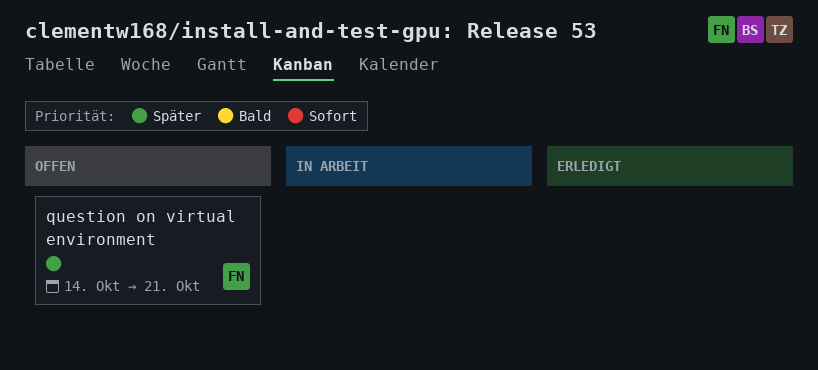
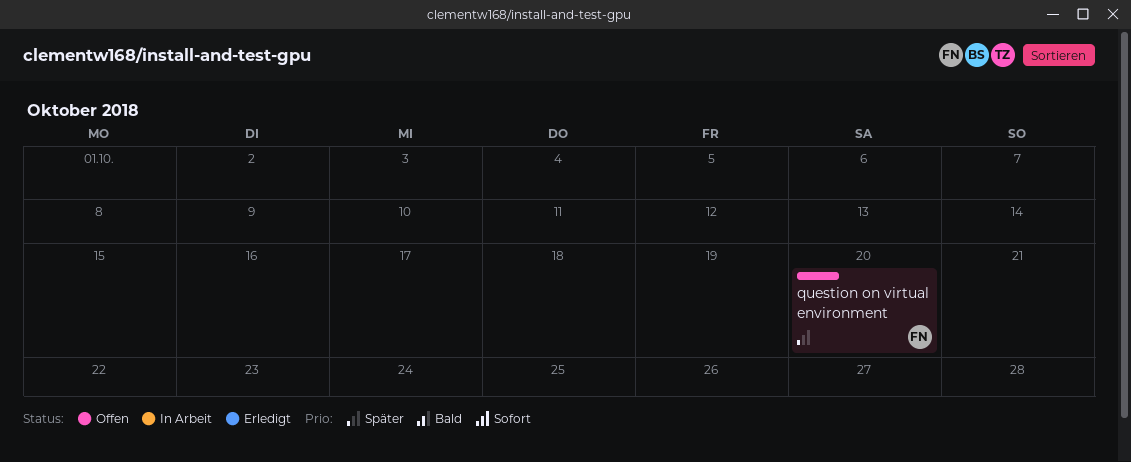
question on virtual environment, due: Oct 21 -> Oct 20

